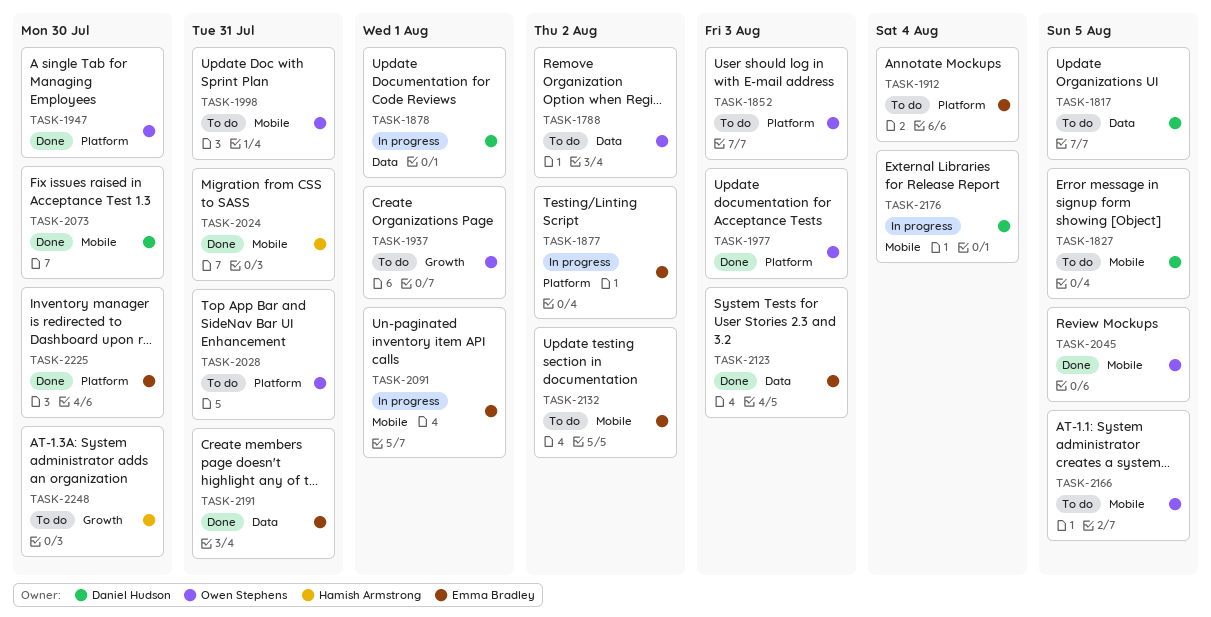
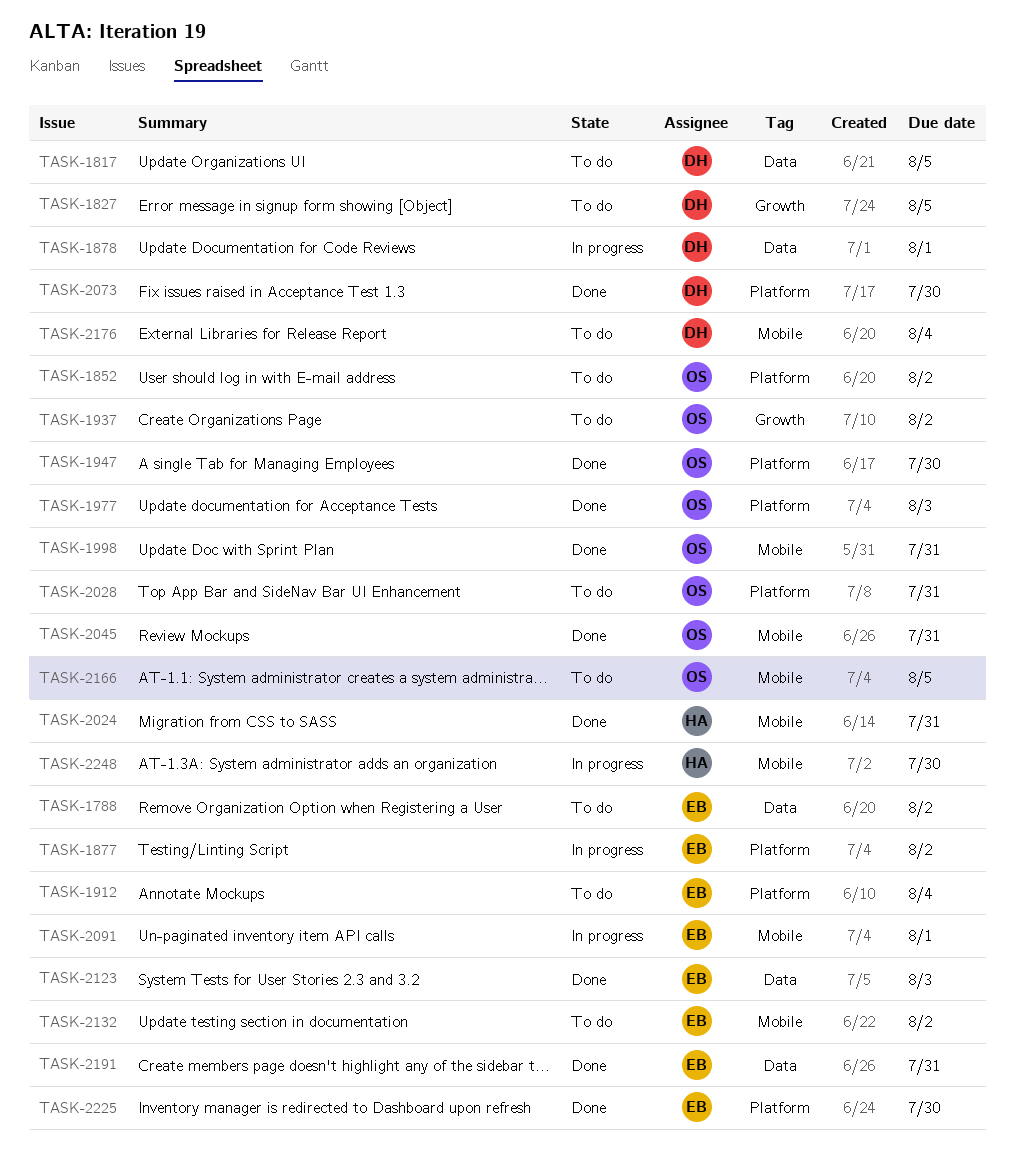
TASK-1788, owner: Owen Stephens -> Emma Bradley
TASK-1827, label: Mobile -> Growth
TASK-1852, due: Aug 3 -> Aug 2
TASK-1937, due: Aug 1 -> Aug 2
TASK-1998, status: To do -> Done
TASK-2045, due: Aug 5 -> Jul 31
TASK-2073, label: Mobile -> Platform
TASK-2176, status: In progress -> To do
TASK-2248, status: To do -> In progress
TASK-2248, label: Growth -> Mobile

